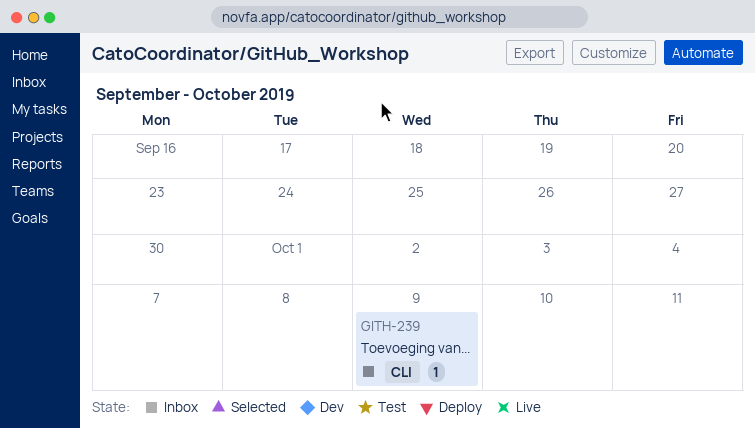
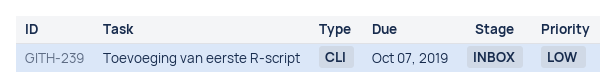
GITH-239, due: Oct 9 -> Oct 7

